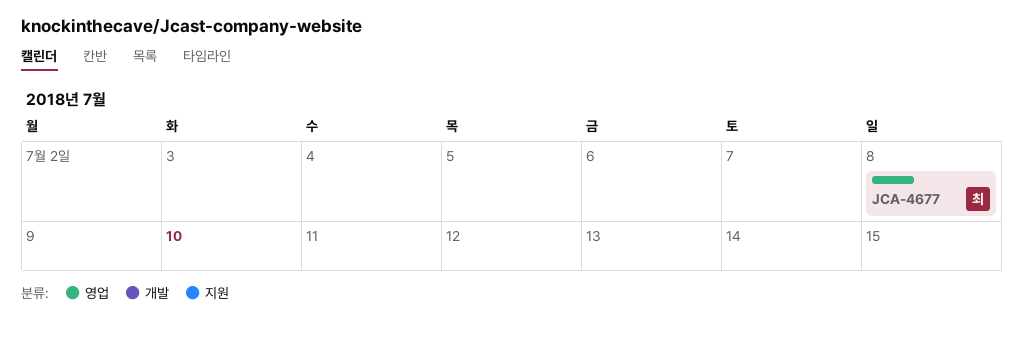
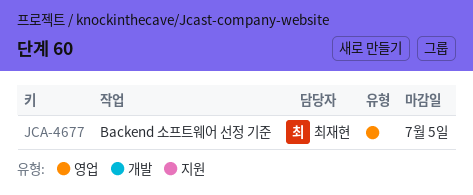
JCA-4677, due: Jul 8 -> Jul 5

